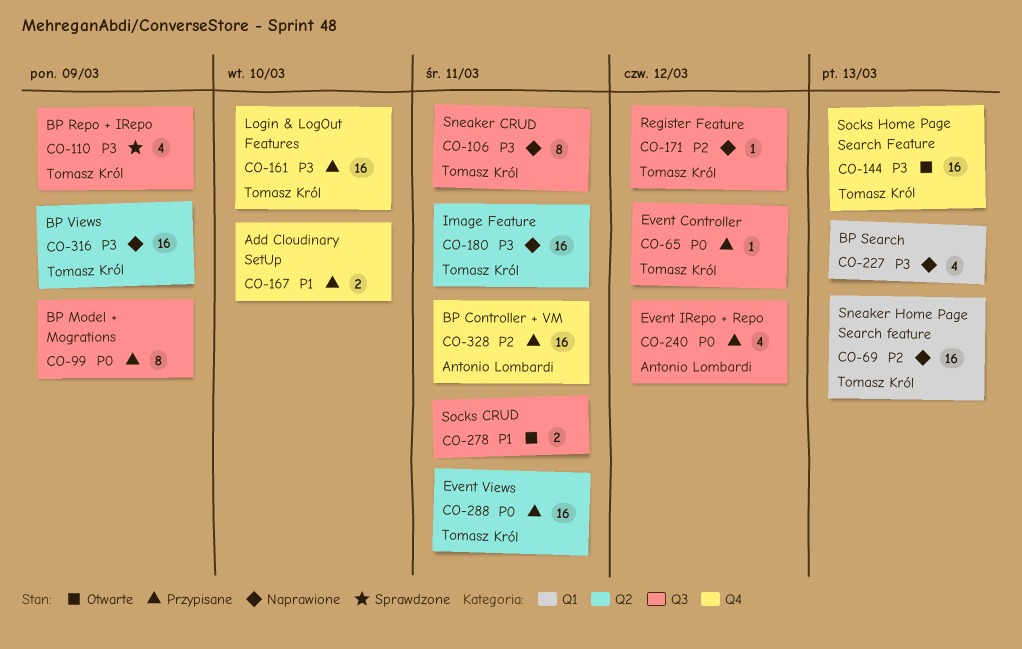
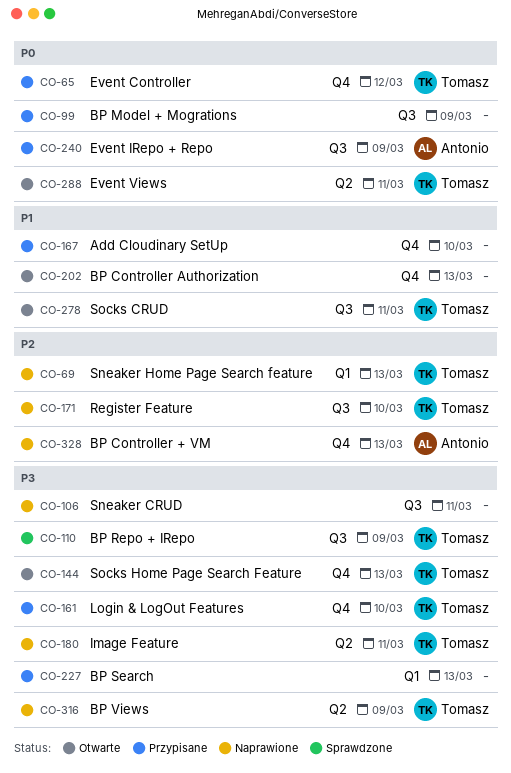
CO-65, label: Q3 -> Q4
CO-106, owner: Tomasz Król -> none
CO-171, due: Mar 12 -> Mar 10
CO-202: none -> present
CO-227, status: Naprawione -> Przypisane
CO-240, due: Mar 12 -> Mar 9
CO-278, owner: none -> Tomasz Król
CO-288, status: Przypisane -> Otwarte
CO-328, status: Przypisane -> Naprawione
CO-328, due: Mar 11 -> Mar 13

